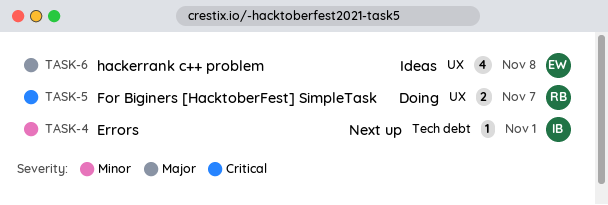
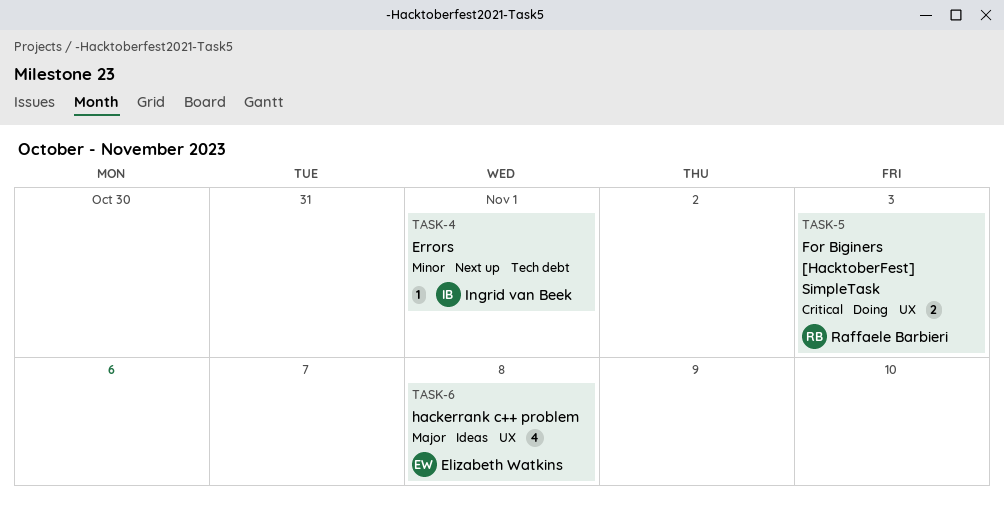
TASK-5, due: Nov 7 -> Nov 3

